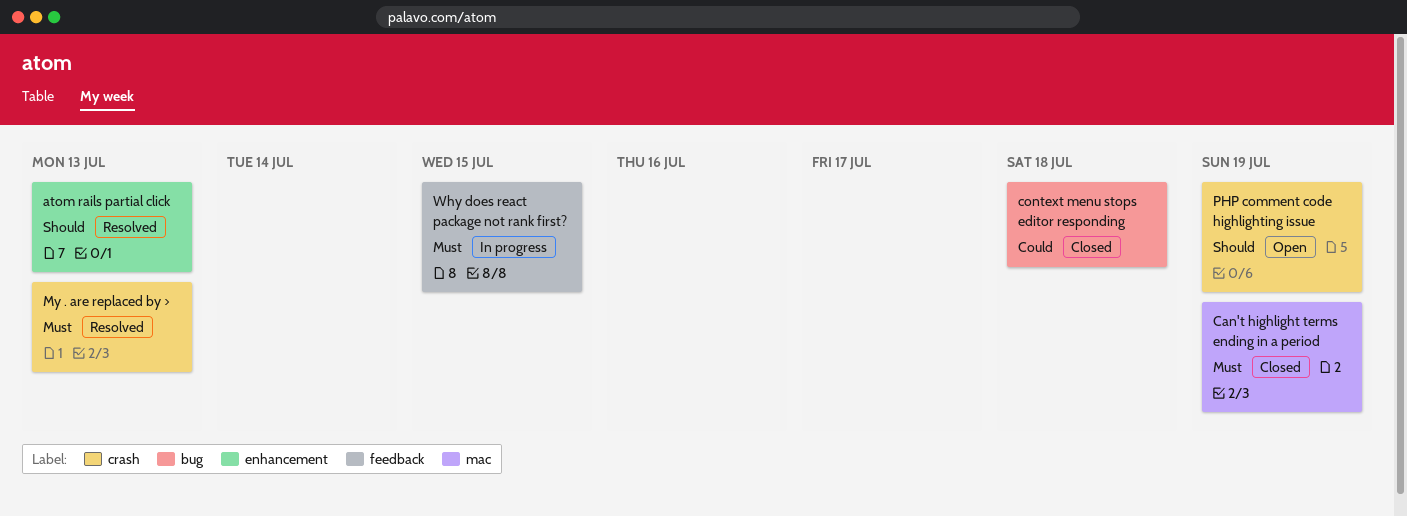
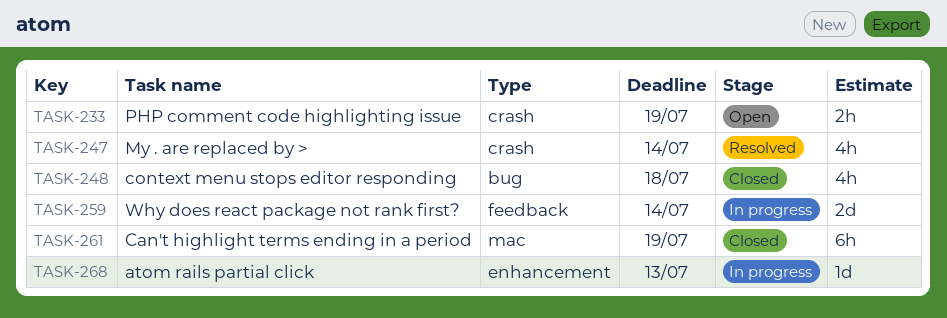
atom rails partial click, status: Resolved -> In progress
My . are replaced by >, due: Jul 13 -> Jul 14
Why does react package not rank first?, due: Jul 15 -> Jul 14

